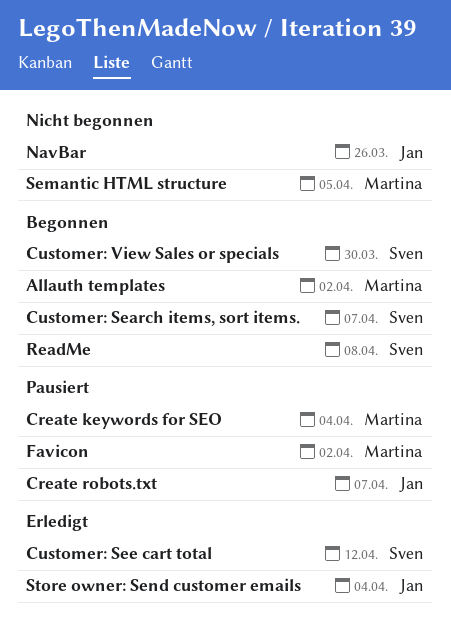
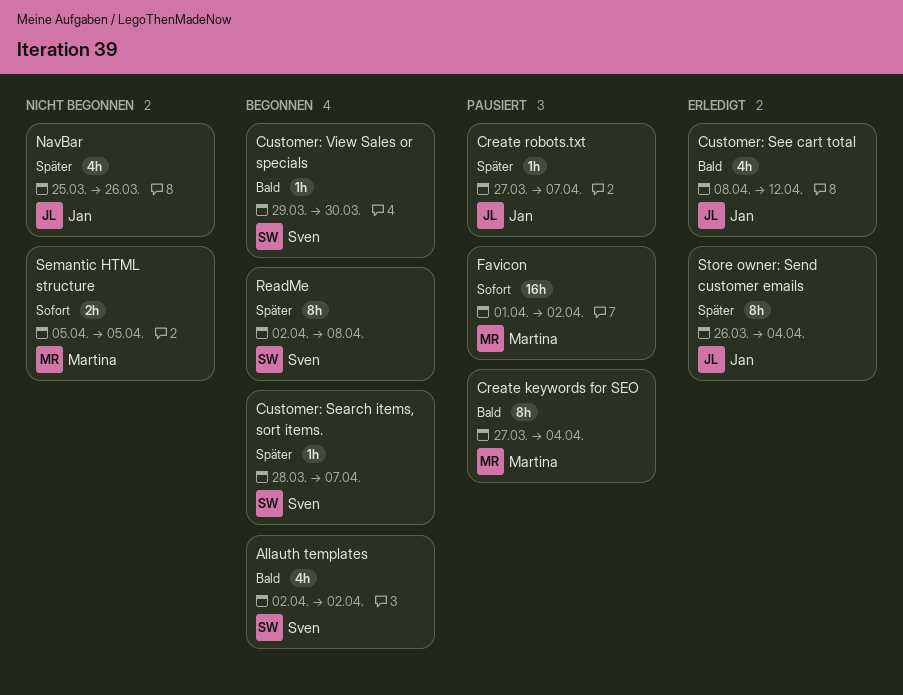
Allauth templates, owner: Martina -> Sven
Customer: See cart total, owner: Sven -> Jan

